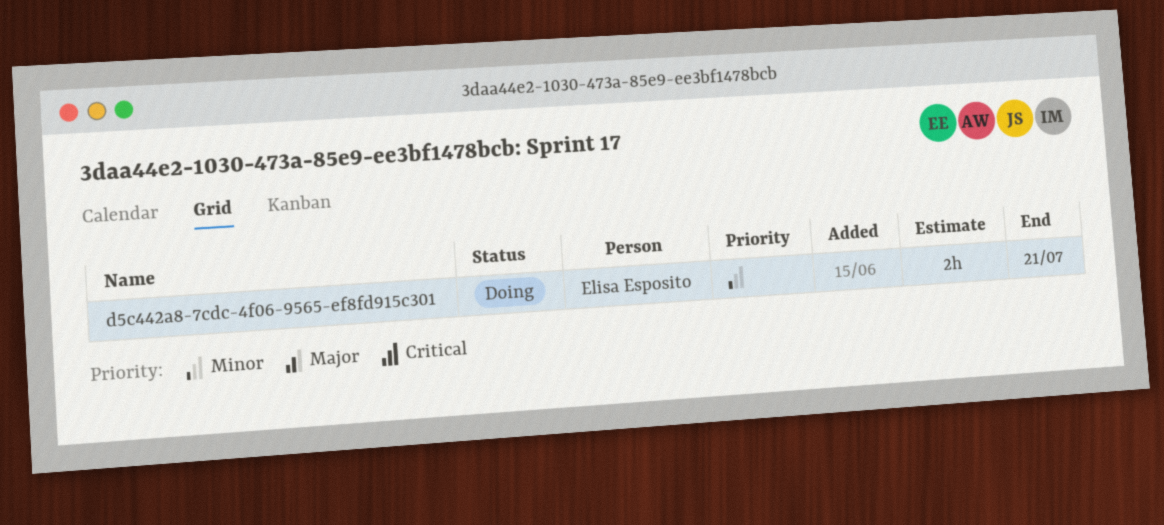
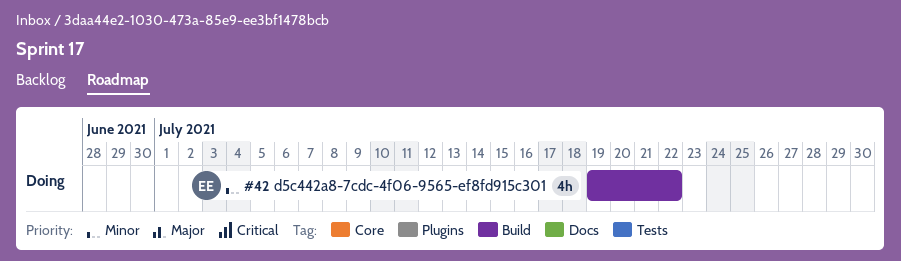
d5c442a8-7cdc-4f06-9565-ef8fd915c301, estimate: 2h -> 4h
d5c442a8-7cdc-4f06-9565-ef8fd915c301, due: Jul 21 -> Jul 22

